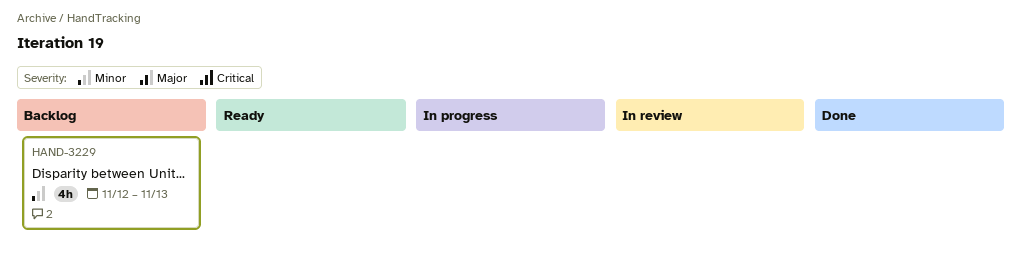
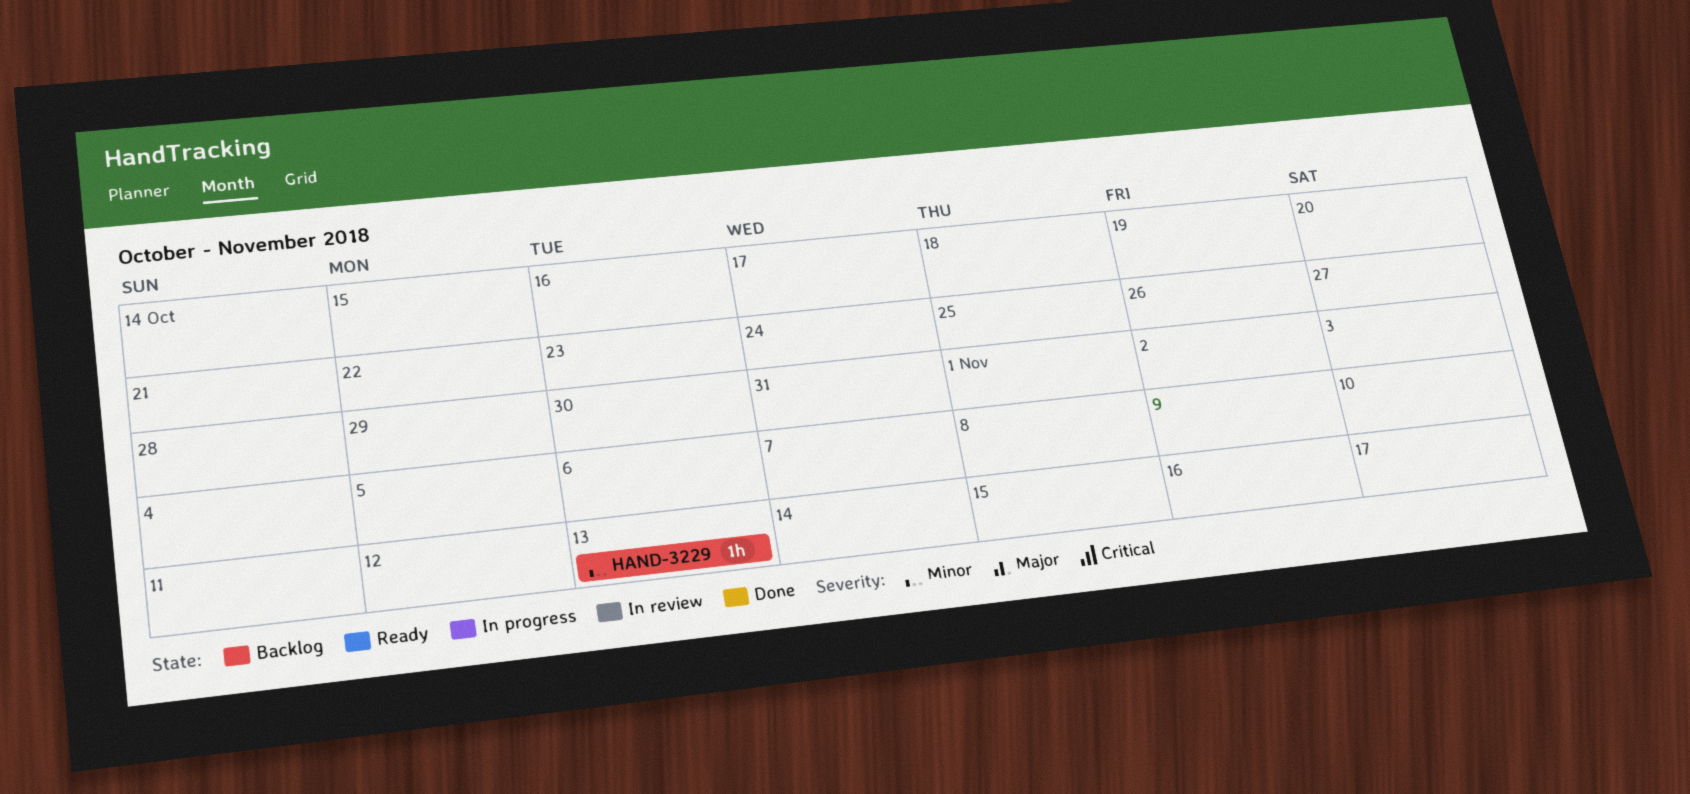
HAND-3229, estimate: 4h -> 1h
HAND-3229, start: Nov 12 -> Nov 13

